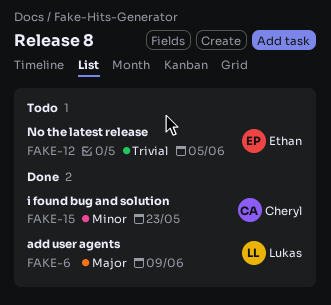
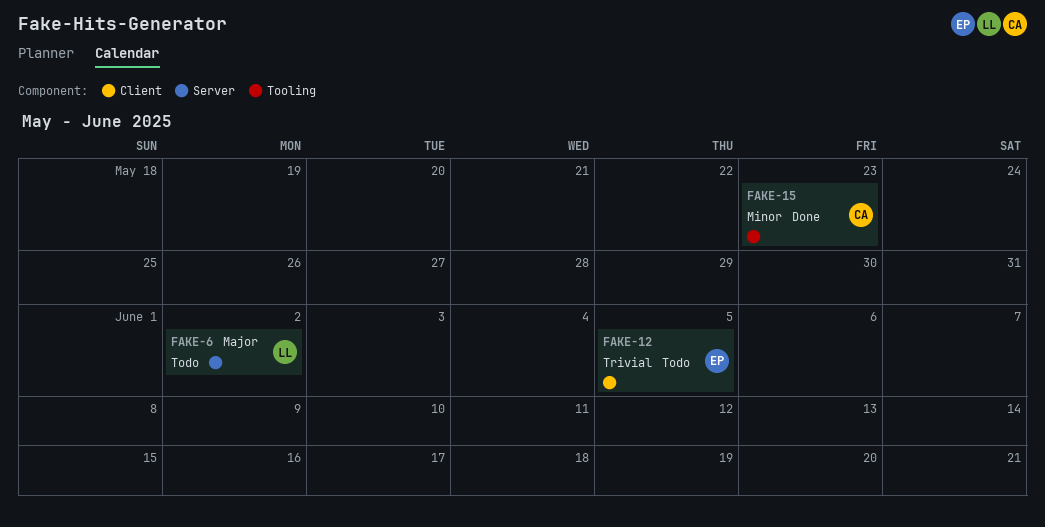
FAKE-6, status: Done -> Todo
FAKE-6, due: Jun 9 -> Jun 2

